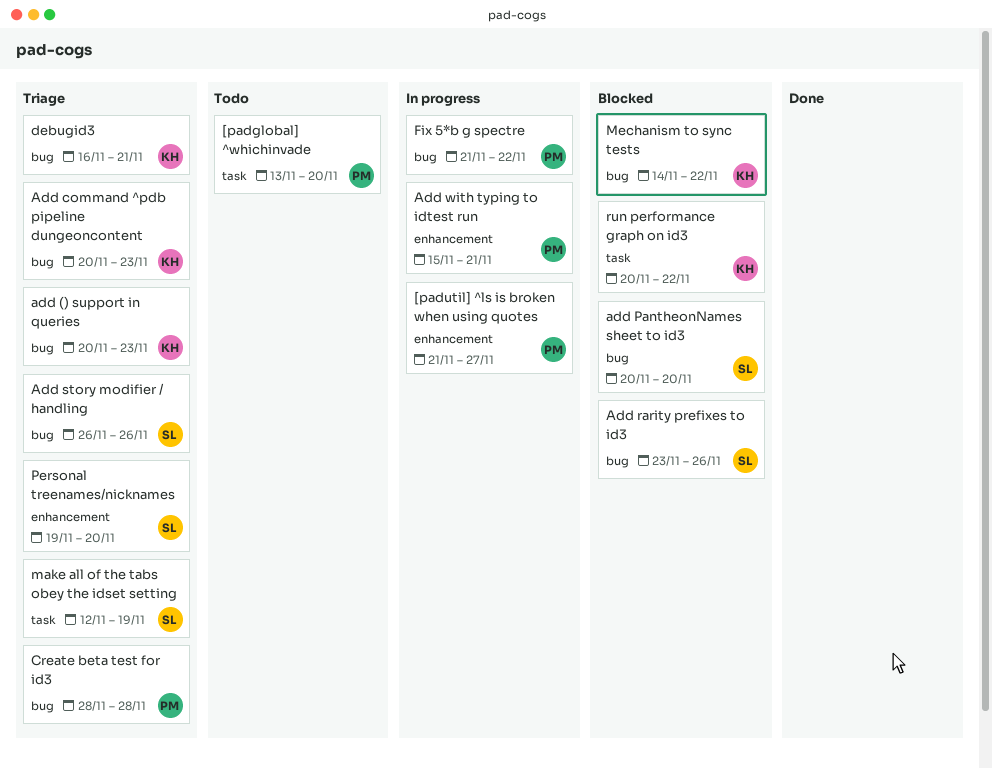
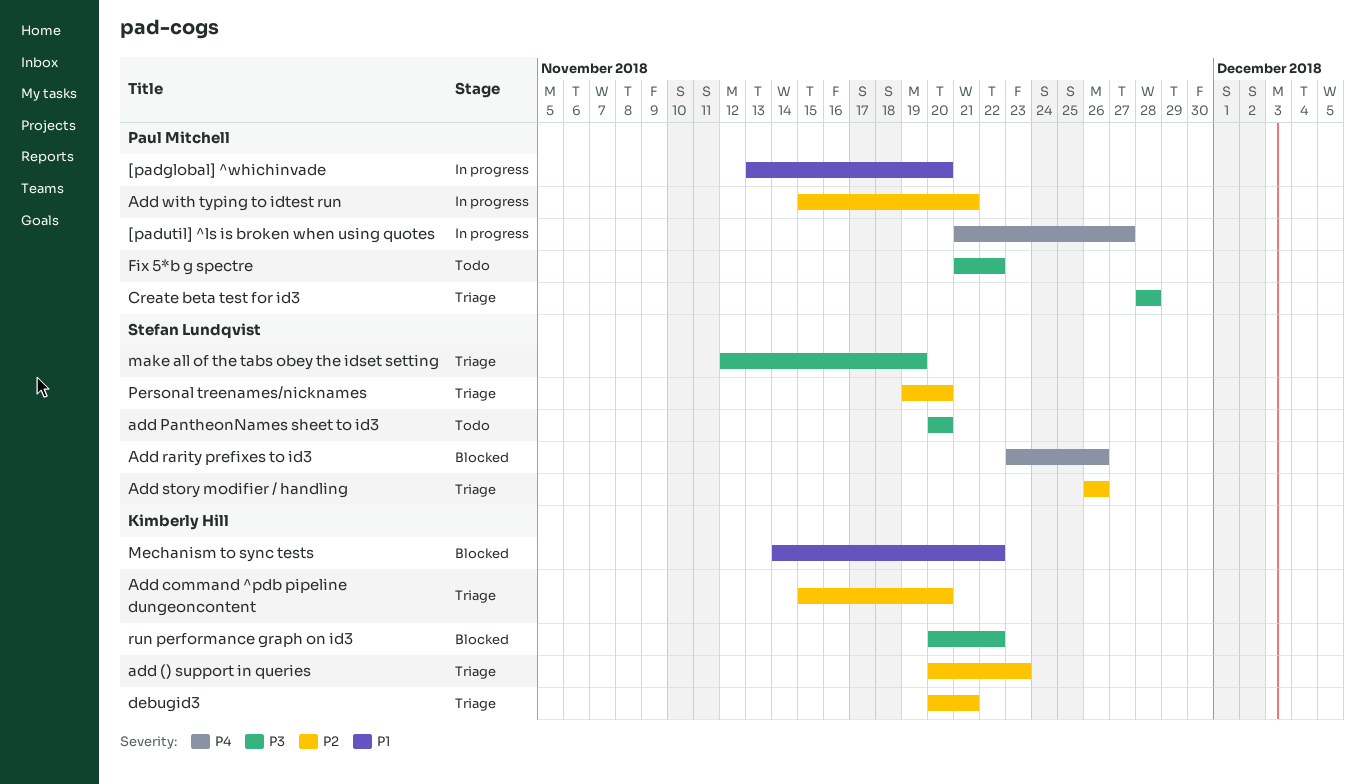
[padglobal] ^whichinvade, status: Todo -> In progress
Add command ^pdb pipeline dungeoncontent, start: Nov 20 -> Nov 15
Add command ^pdb pipeline dungeoncontent, due: Nov 23 -> Nov 20
add PantheonNames sheet to id3, status: Blocked -> Todo
debugid3, start: Nov 16 -> Nov 20
Fix 5*b g spectre, status: In progress -> Todo

